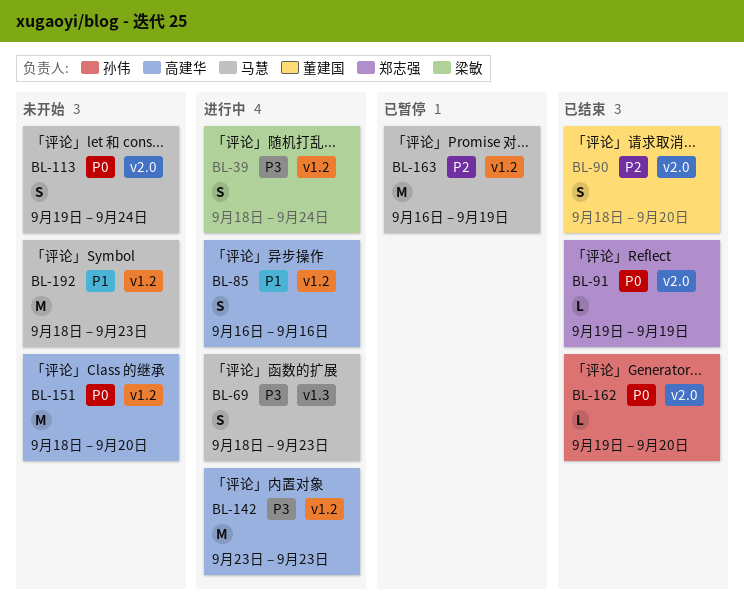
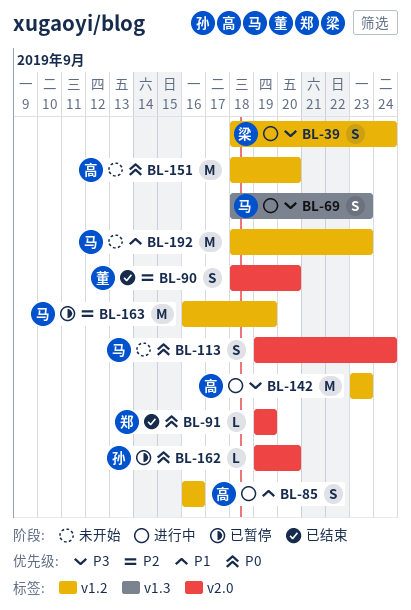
BL-162, status: 已结束 -> 已暂停

